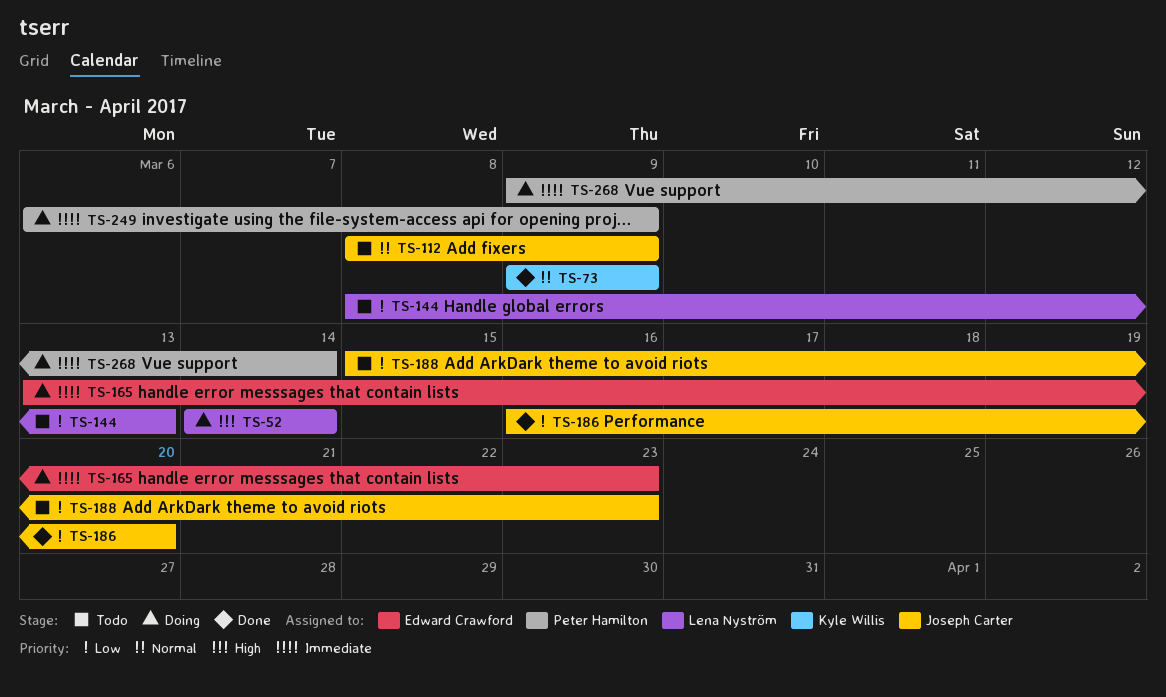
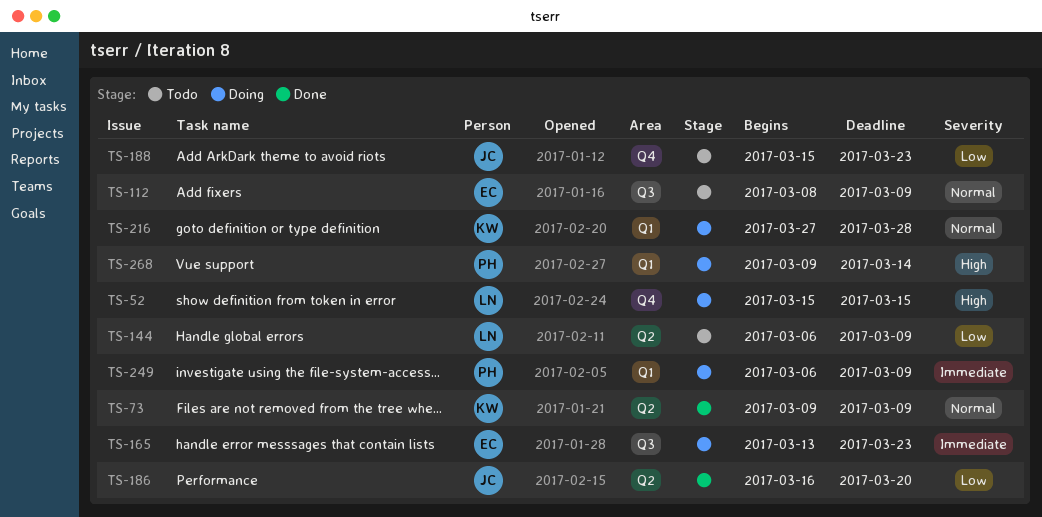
TS-52, start: Mar 14 -> Mar 15
TS-52, due: Mar 14 -> Mar 15
TS-112, owner: Joseph Carter -> Edward Crawford
TS-144, start: Mar 8 -> Mar 6
TS-144, due: Mar 13 -> Mar 9
TS-216: none -> present
TS-268, priority: Immediate -> High

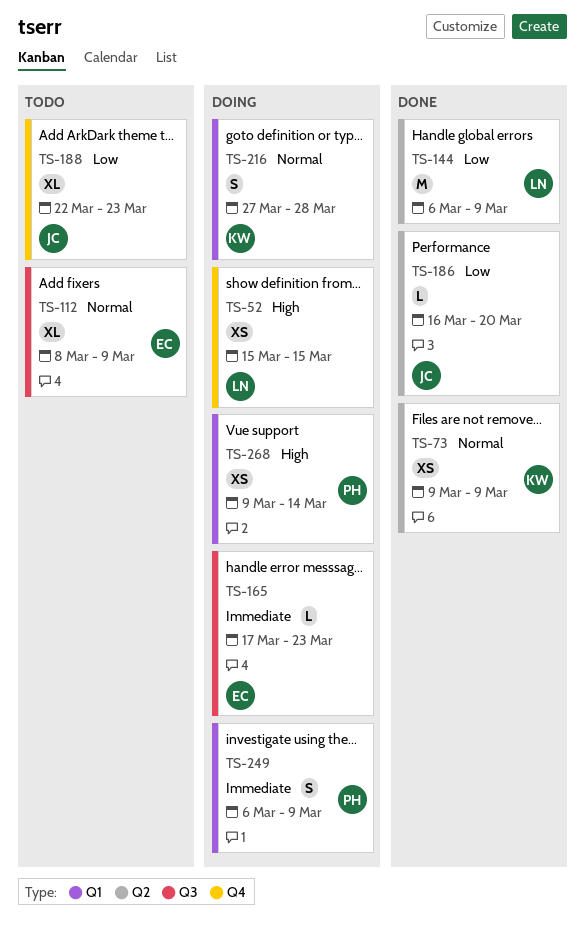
TS-144, status: Todo -> Done
TS-165, start: Mar 13 -> Mar 17
TS-188, start: Mar 15 -> Mar 22

